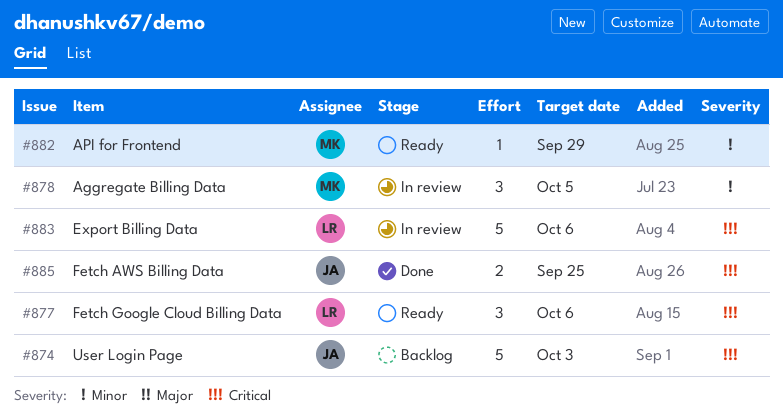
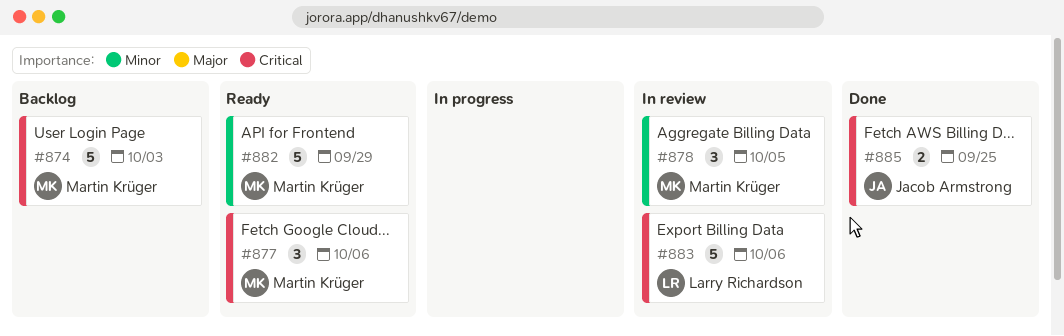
#874, owner: Jacob Armstrong -> Martin Krüger
#877, owner: Larry Richardson -> Martin Krüger
#882, estimate: 1 -> 5

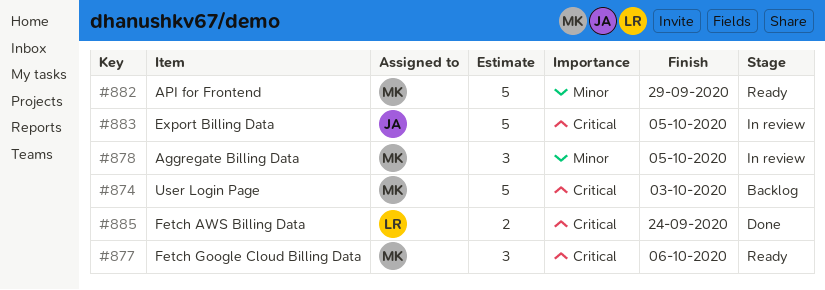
#883, owner: Larry Richardson -> Jacob Armstrong
#883, due: Oct 6 -> Oct 5
#885, owner: Jacob Armstrong -> Larry Richardson
#885, due: Sep 25 -> Sep 24

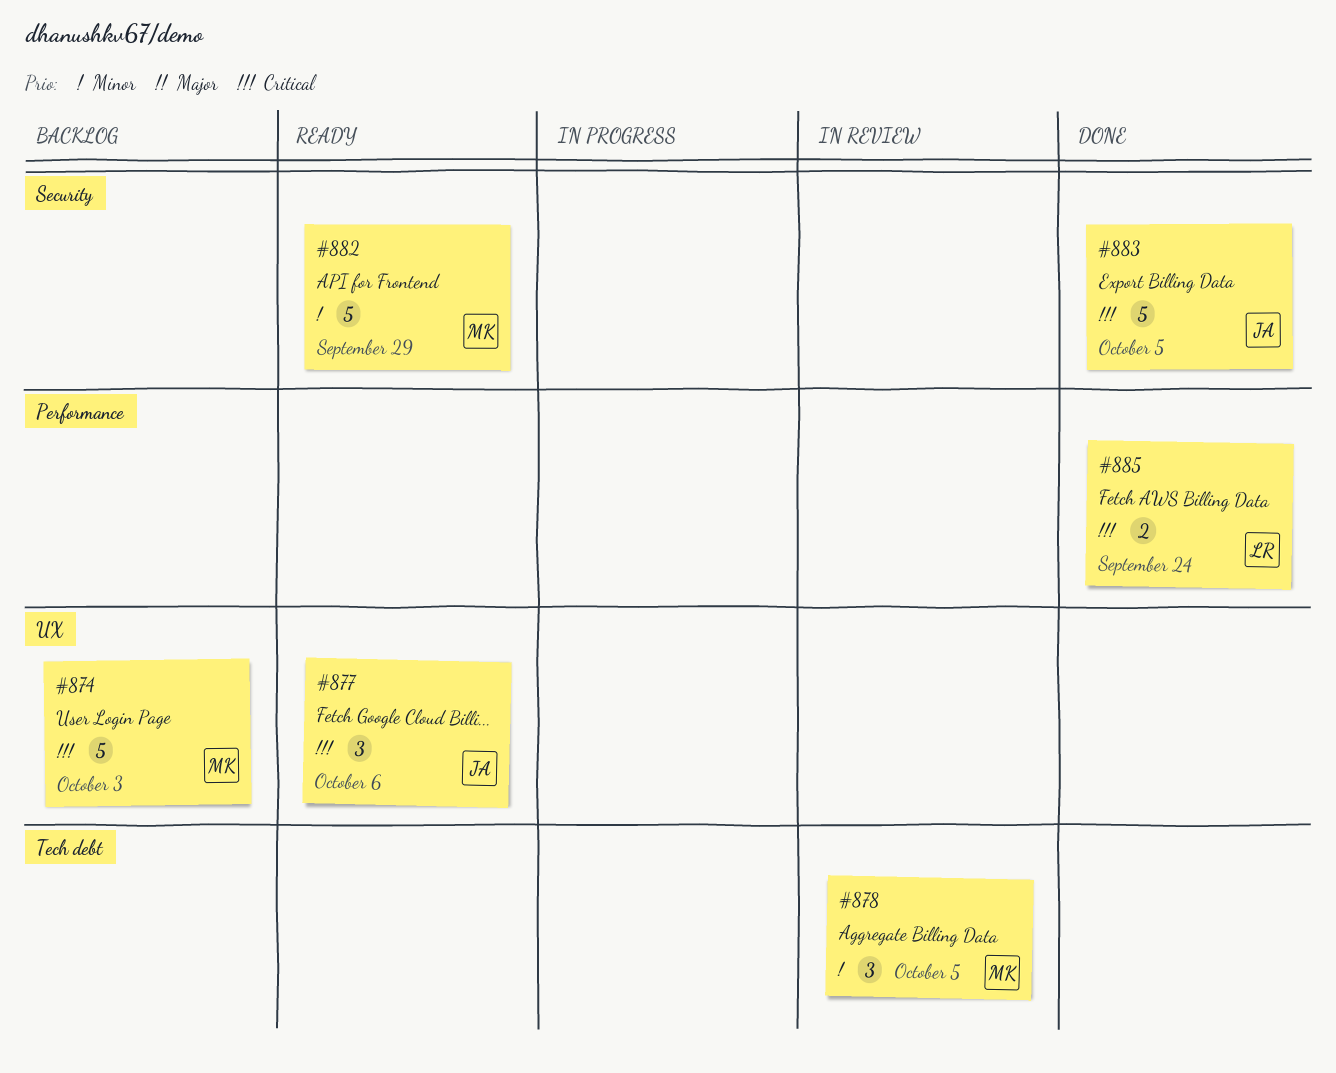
#877, owner: MK -> JA
#883, status: In review -> Done

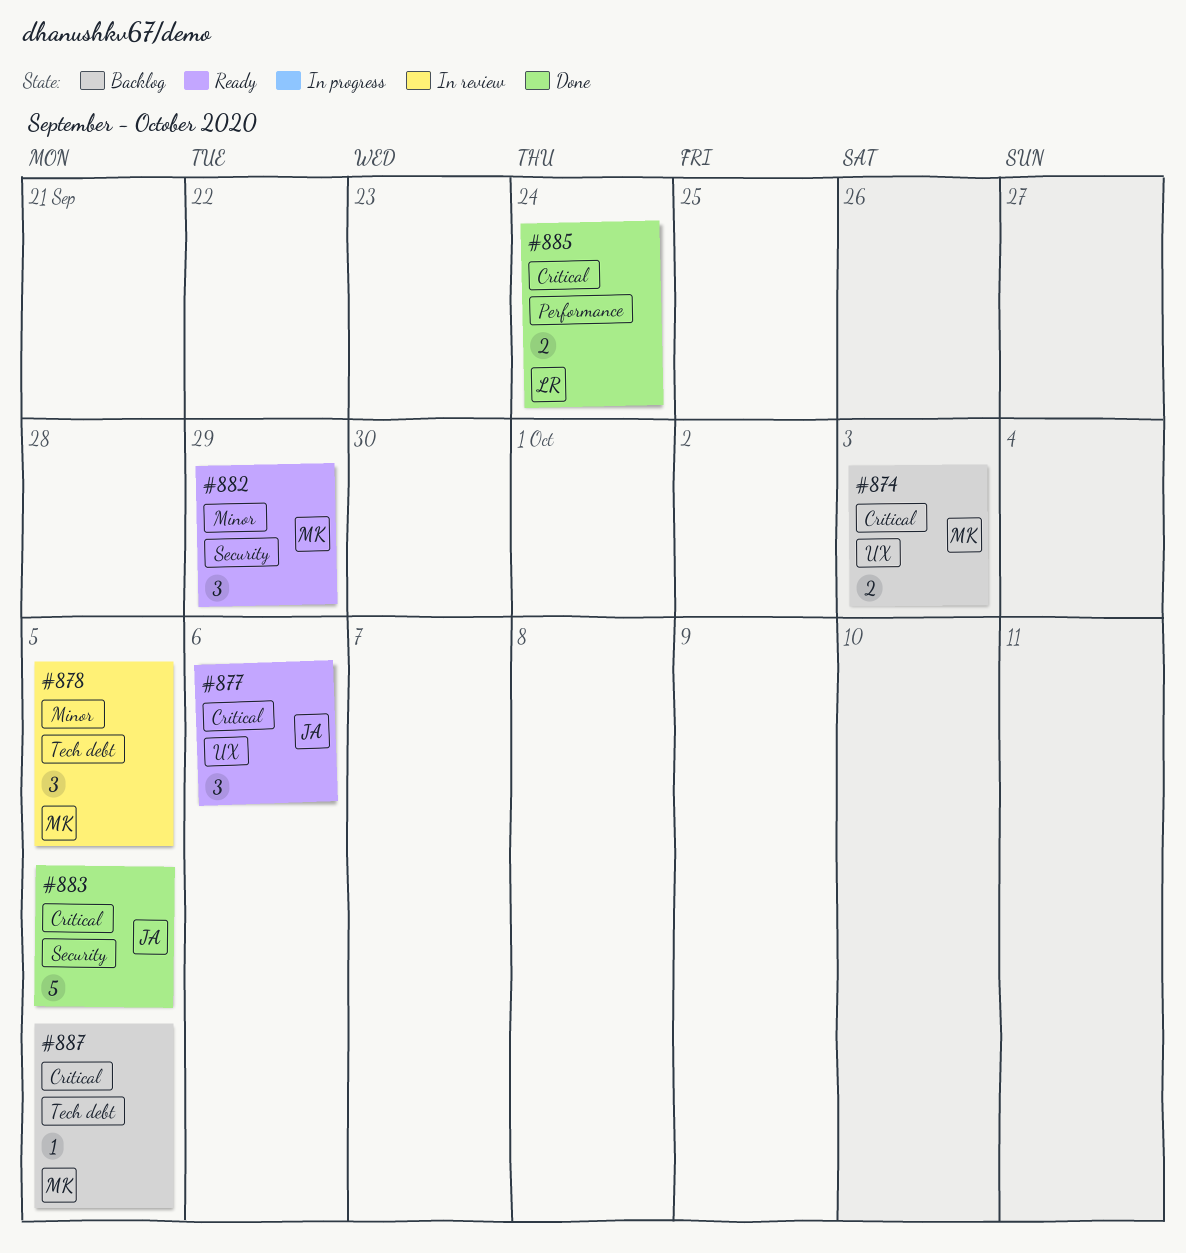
#874, estimate: 5 -> 2
#882, estimate: 5 -> 3
#887: none -> present

